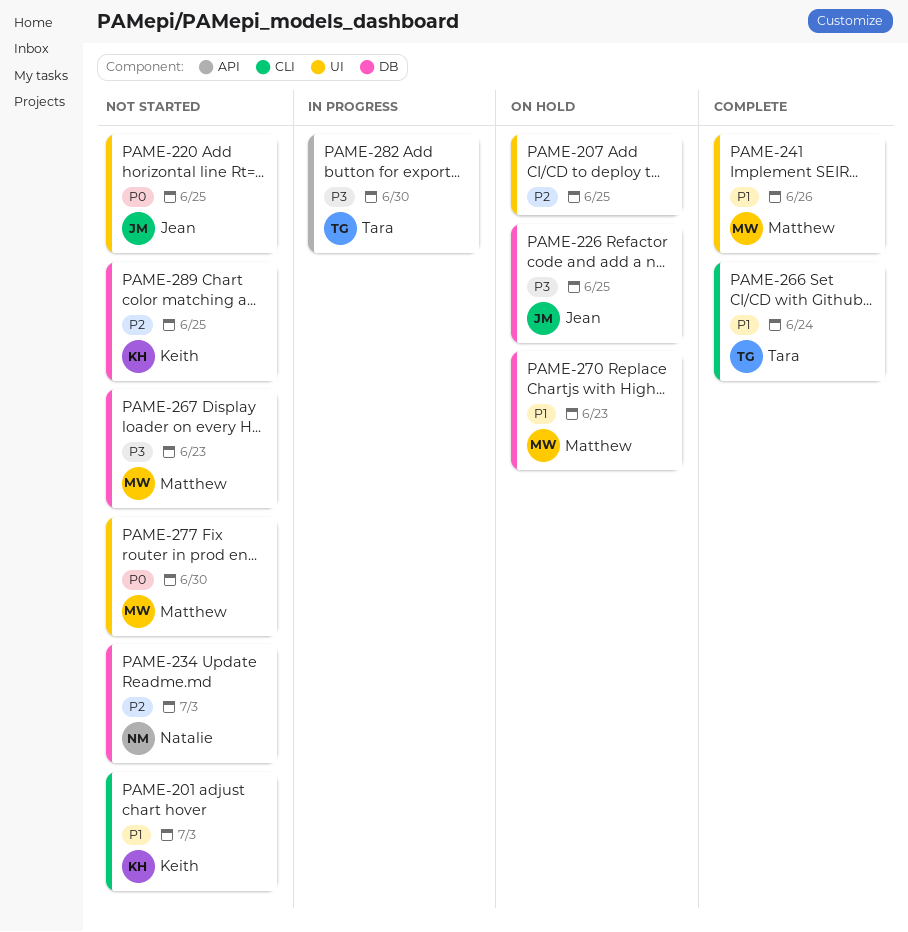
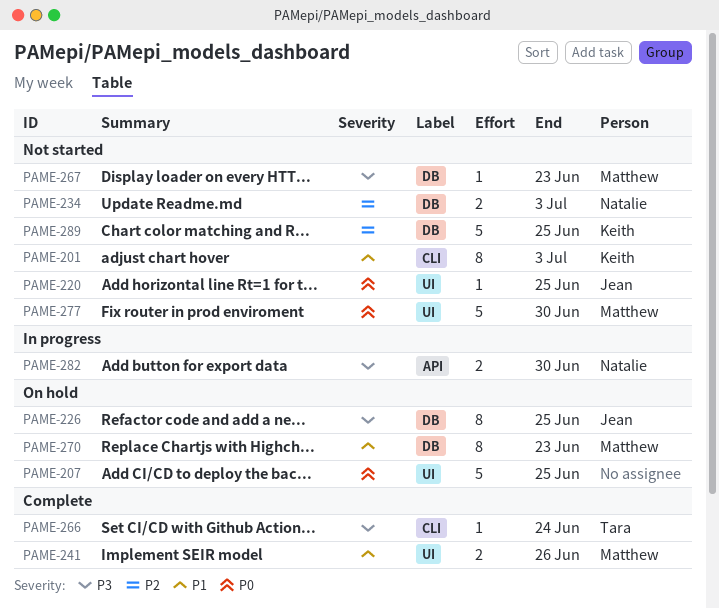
PAME-207, priority: P2 -> P0
PAME-266, priority: P1 -> P3
PAME-282, owner: Tara -> Natalie

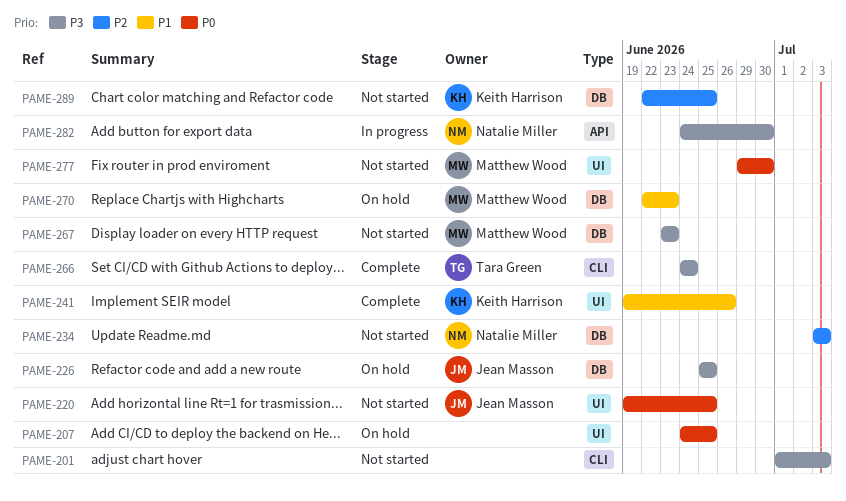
PAME-201, owner: Keith Harrison -> none
PAME-201, priority: P1 -> P3
PAME-241, owner: Matthew Wood -> Keith Harrison

